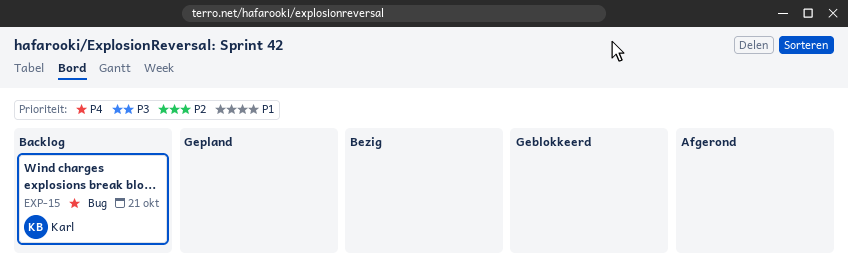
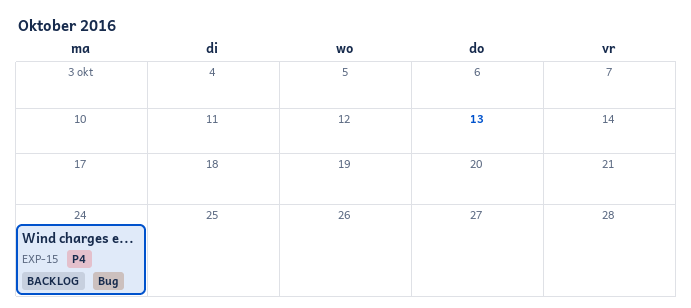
EXP-15, due: Oct 21 -> Oct 24

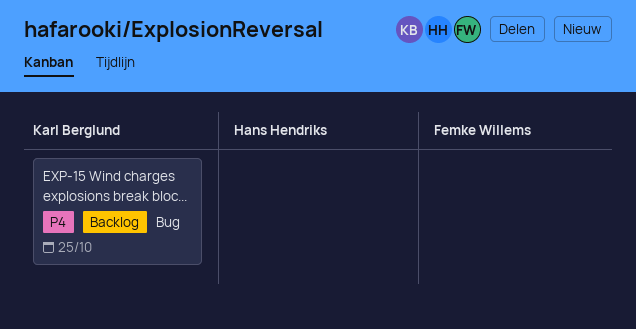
EXP-15, due: Oct 24 -> Oct 25

